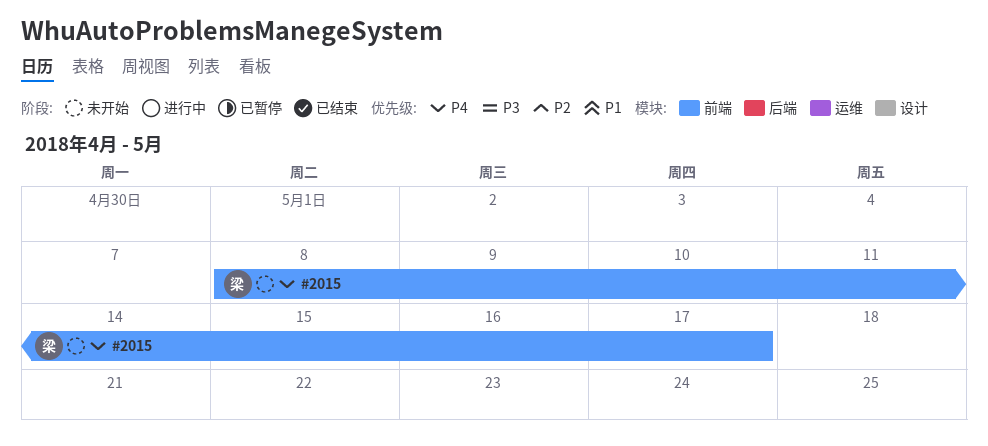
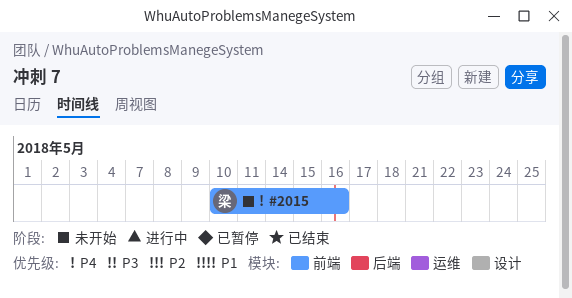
#2015, start: May 8 -> May 10
#2015, due: May 17 -> May 16

